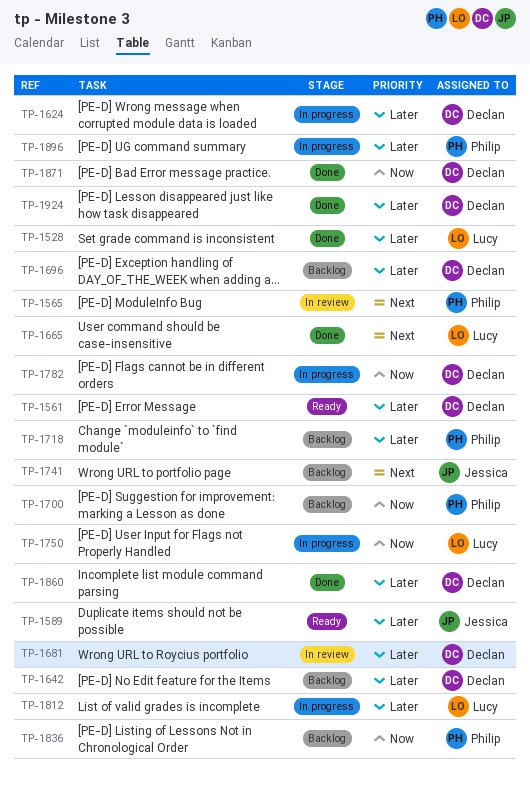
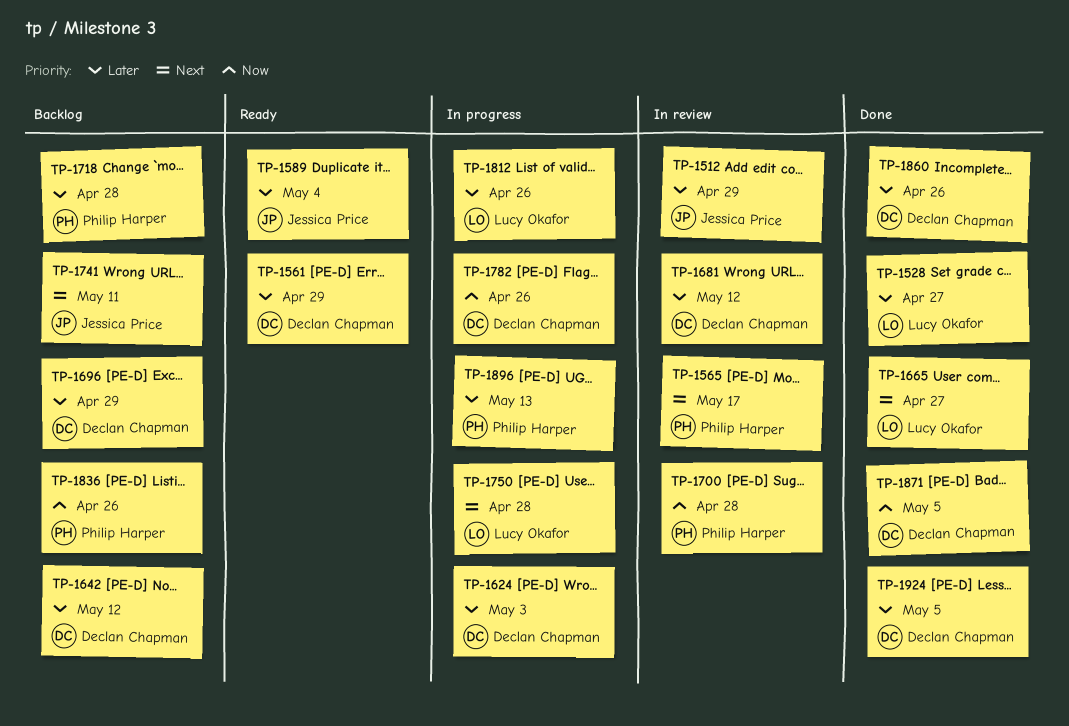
TP-1512: none -> present
TP-1700, status: Backlog -> In review
TP-1750, priority: Now -> Next

